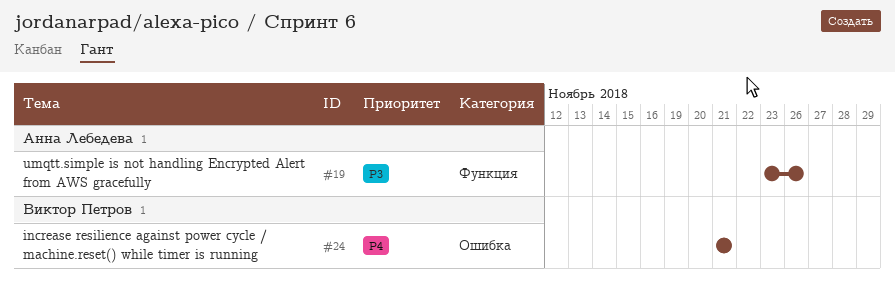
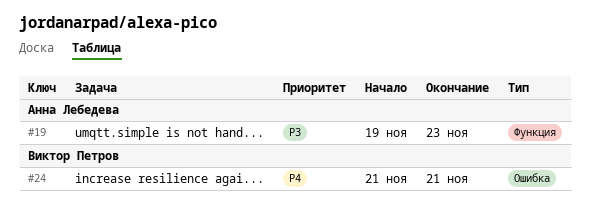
#19, start: Nov 23 -> Nov 19
#19, due: Nov 26 -> Nov 23

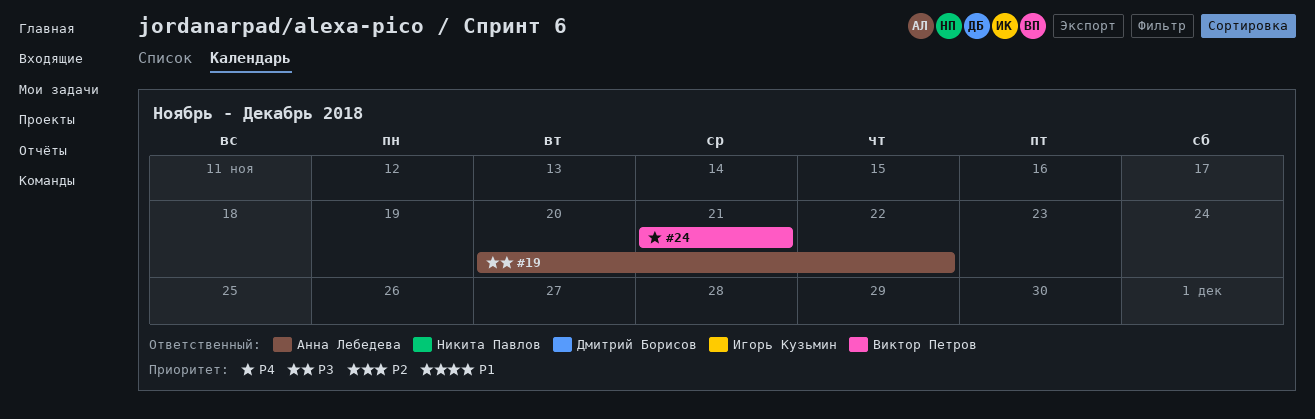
#19, start: Nov 19 -> Nov 20
#19, due: Nov 23 -> Nov 22

